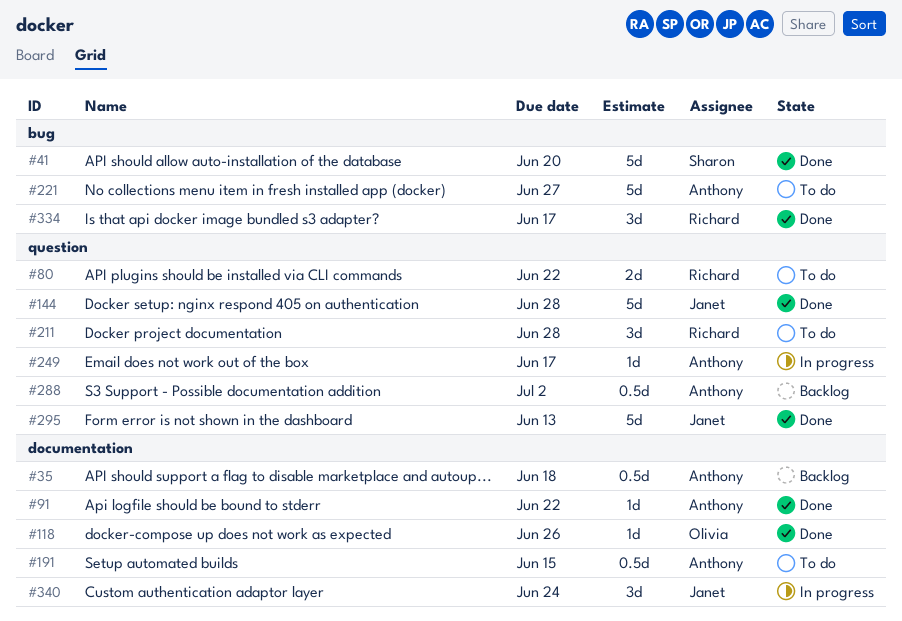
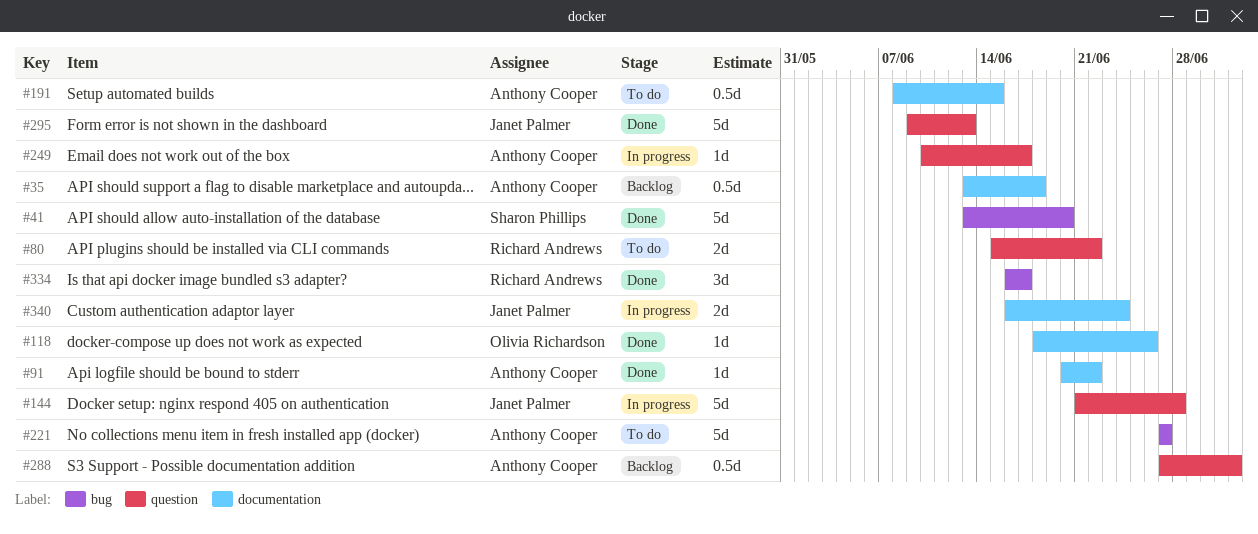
#144, status: Done -> In progress
#211: present -> none
#340, estimate: 3d -> 2d

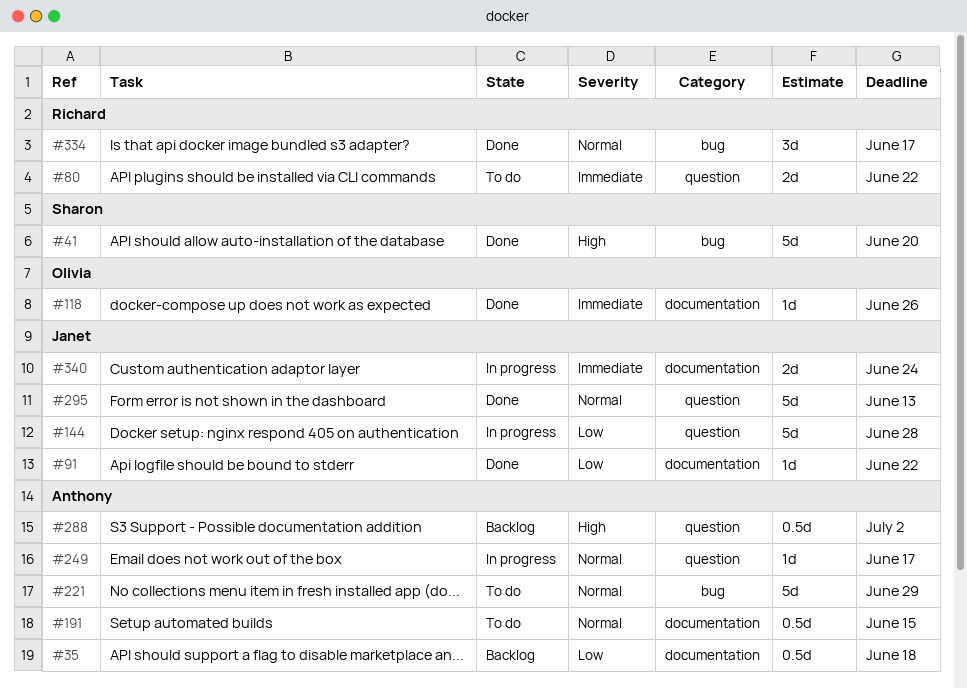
#91, owner: Anthony Cooper -> Janet Palmer
#221, due: Jun 27 -> Jun 29

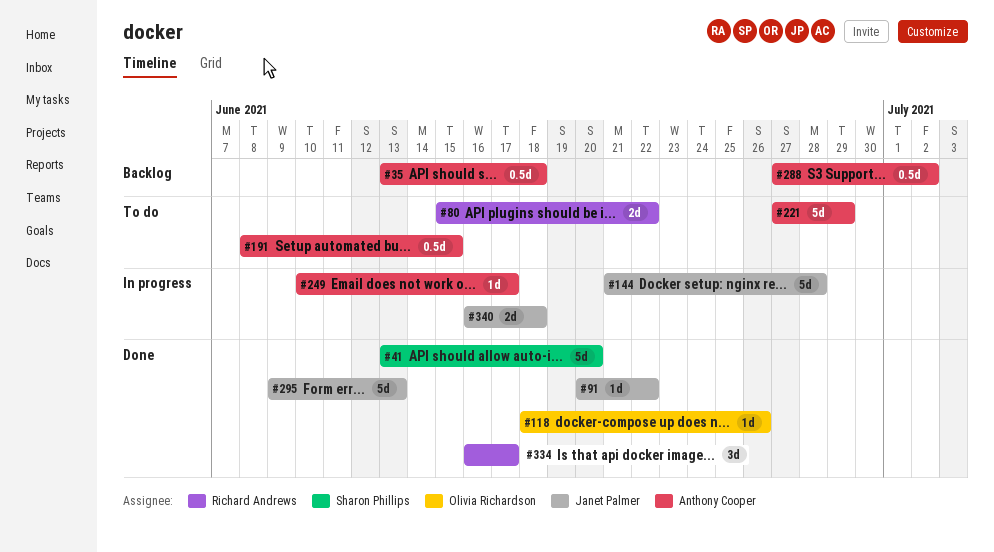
#340, due: Jun 24 -> Jun 18

